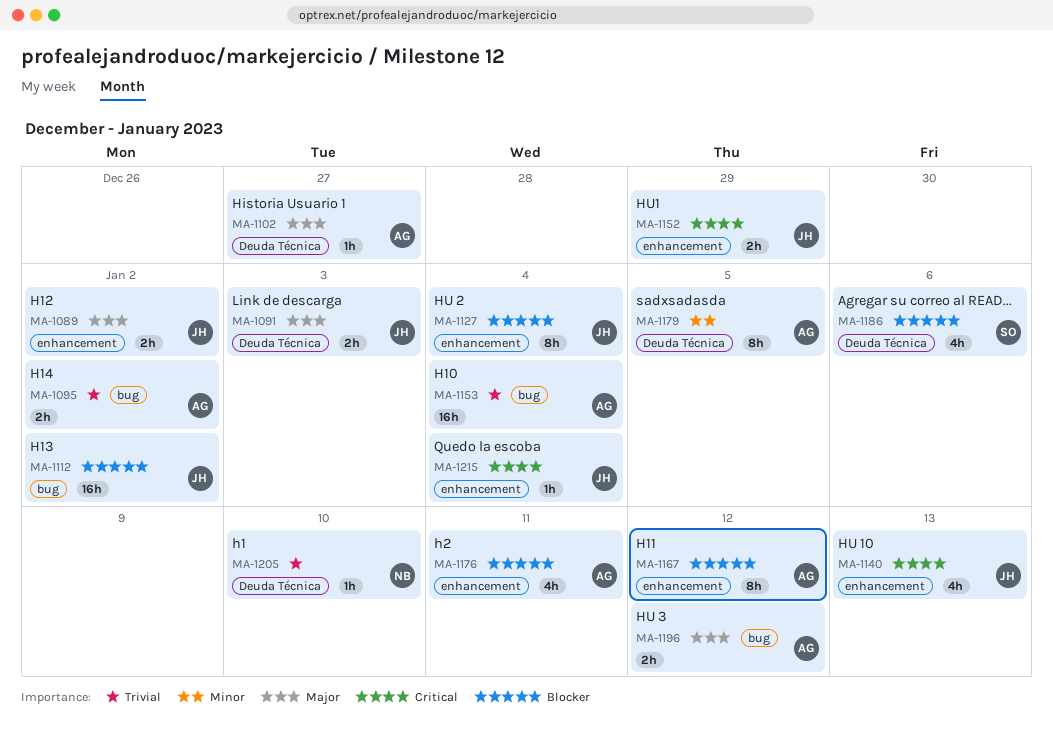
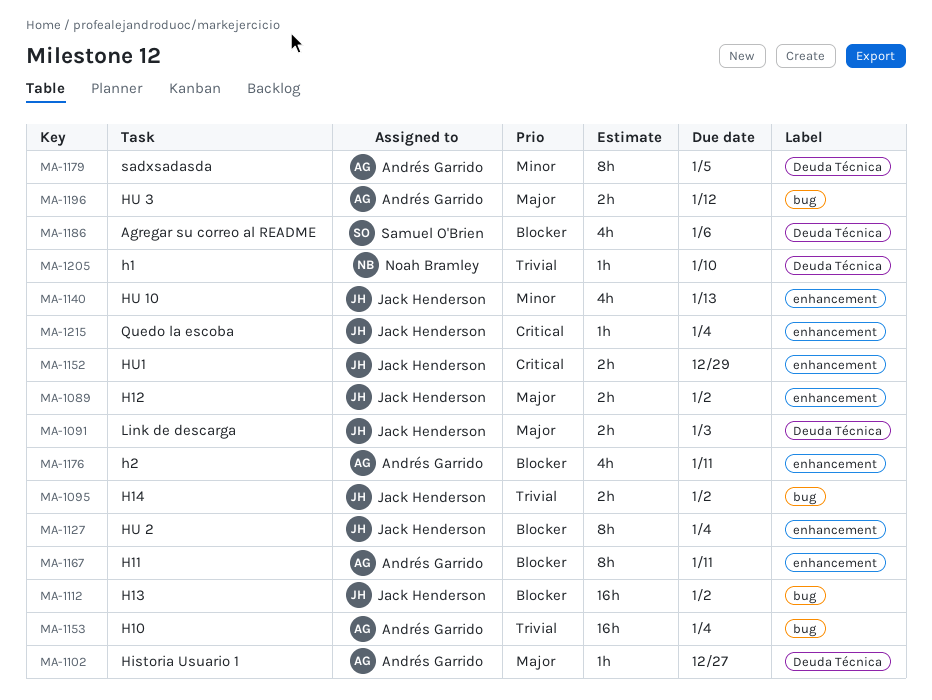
MA-1095, owner: Andrés Garrido -> Jack Henderson
MA-1140, priority: Critical -> Minor
MA-1167, due: Jan 12 -> Jan 11

